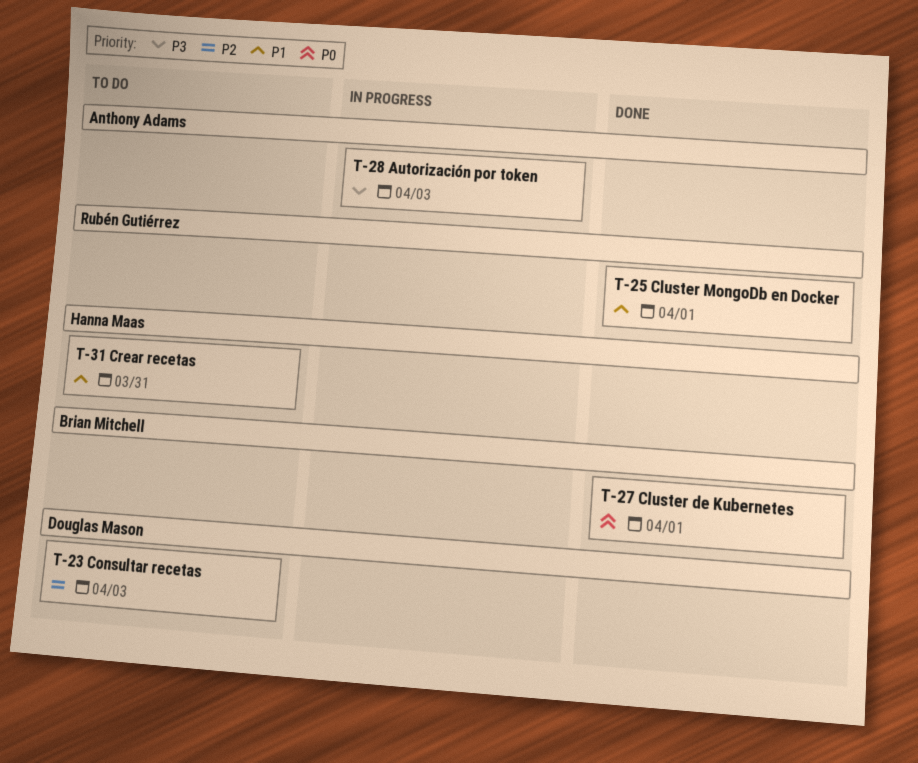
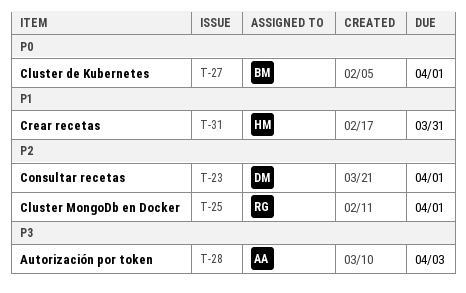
T-23, due: Apr 3 -> Apr 1
T-25, priority: P1 -> P2

